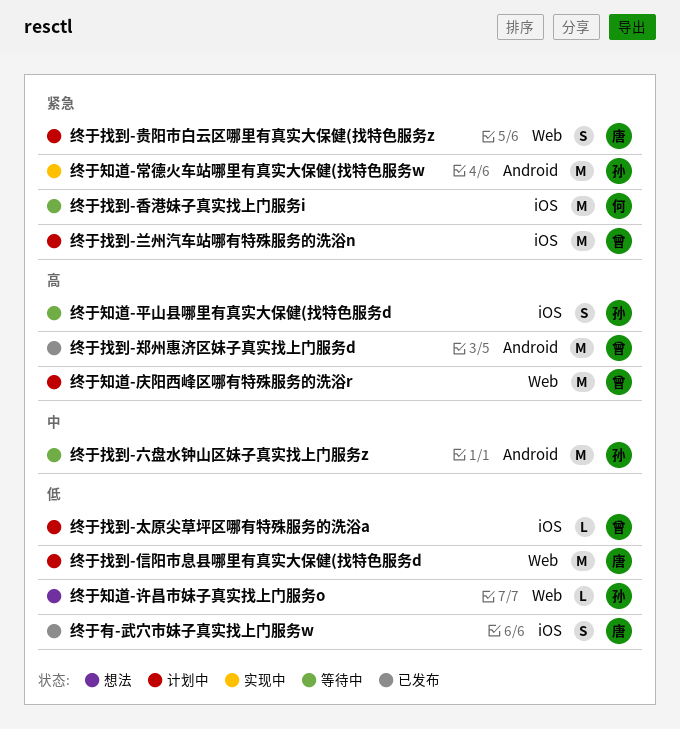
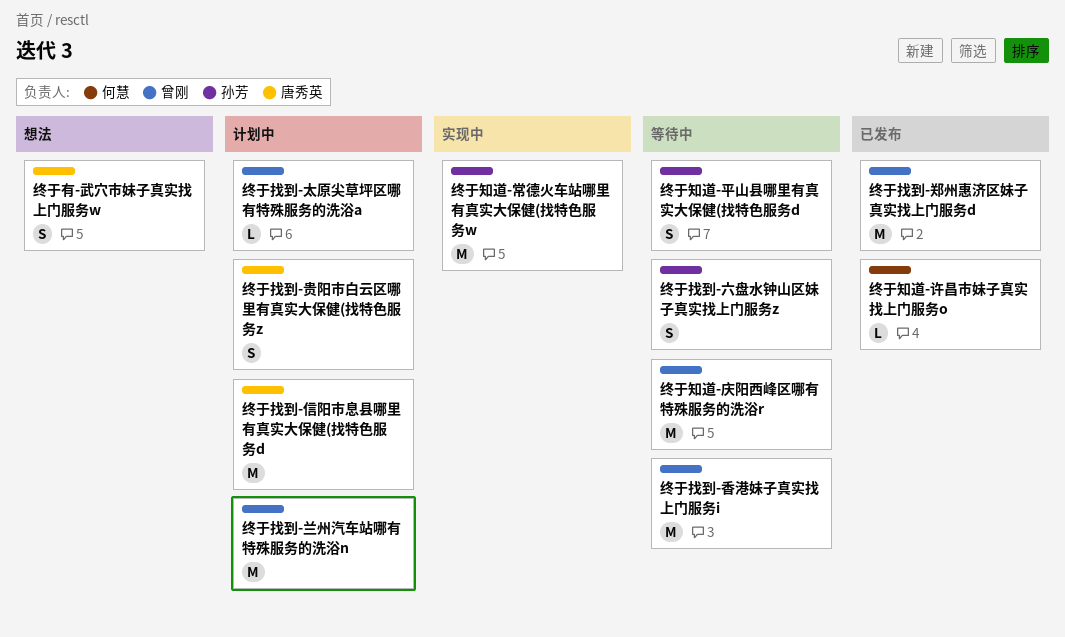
终于找到-六盘水钟山区妹子真实找上门服务z, estimate: M -> S
终于找到-香港妹子真实找上门服务i, owner: 何慧 -> 曾刚
终于有-武穴市妹子真实找上门服务w, status: 已发布 -> 想法
终于知道-庆阳西峰区哪有特殊服务的洗浴r, status: 计划中 -> 等待中
终于知道-许昌市妹子真实找上门服务o, status: 想法 -> 已发布
终于知道-许昌市妹子真实找上门服务o, owner: 孙芳 -> 何慧

